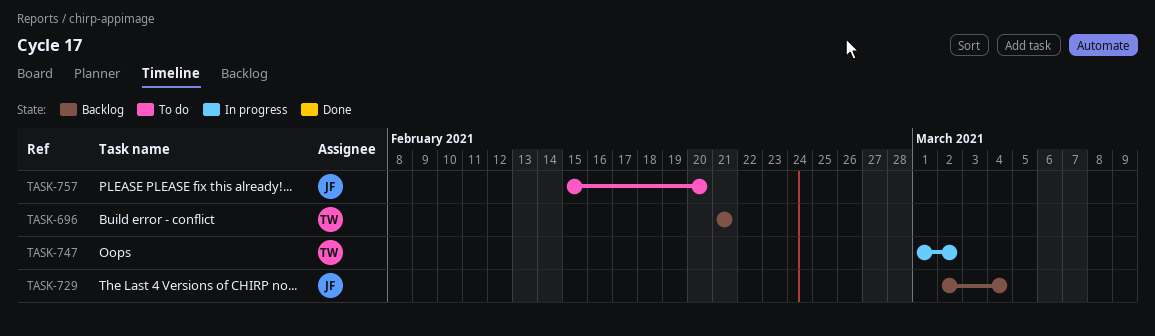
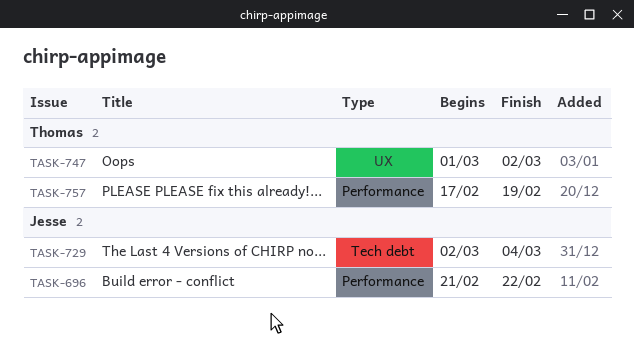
TASK-696, owner: Thomas -> Jesse
TASK-696, due: Feb 21 -> Feb 22
TASK-757, owner: Jesse -> Thomas
TASK-757, start: Feb 15 -> Feb 17
TASK-757, due: Feb 20 -> Feb 19

